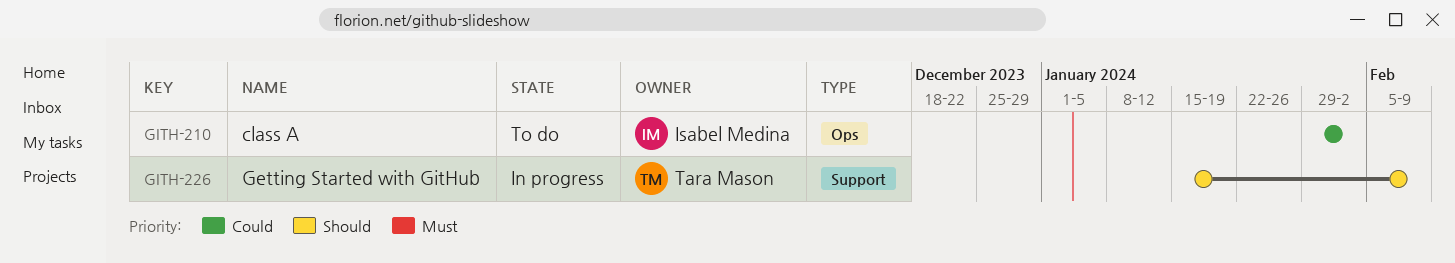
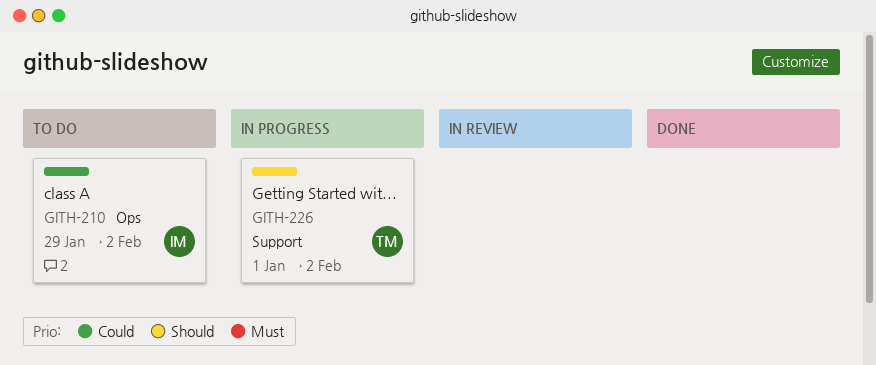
GITH-226, start: Jan 15 -> Jan 1
GITH-226, due: Feb 9 -> Feb 2

